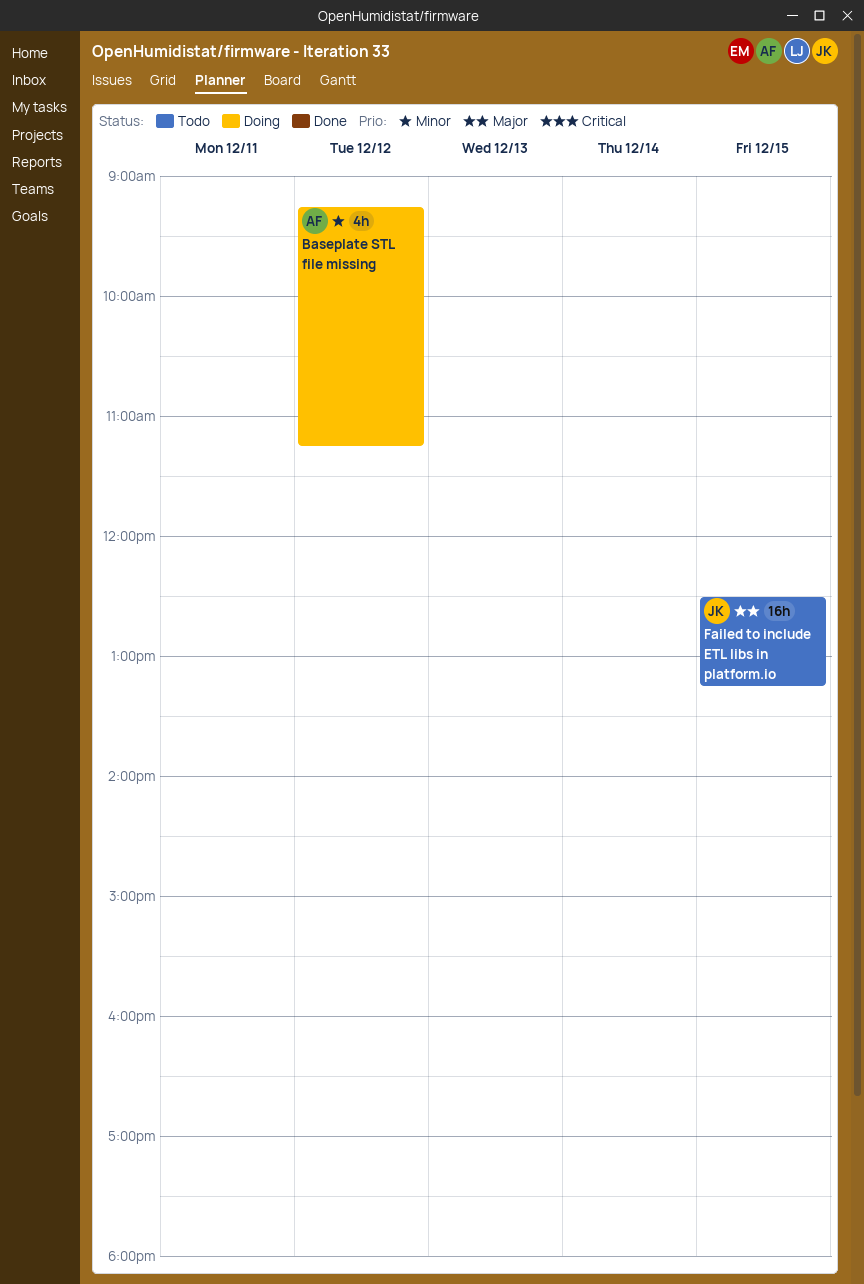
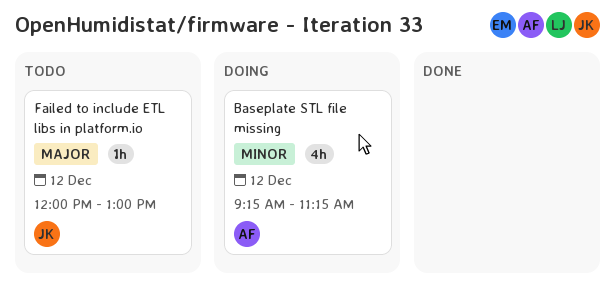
Failed to include ETL libs in platform.io, estimate: 16h -> 1h
Failed to include ETL libs in platform.io, day: Dec 15 -> Dec 12
Failed to include ETL libs in platform.io, begins: 12:30 -> 12:00
Failed to include ETL libs in platform.io, ends: 13:15 -> 13:00

